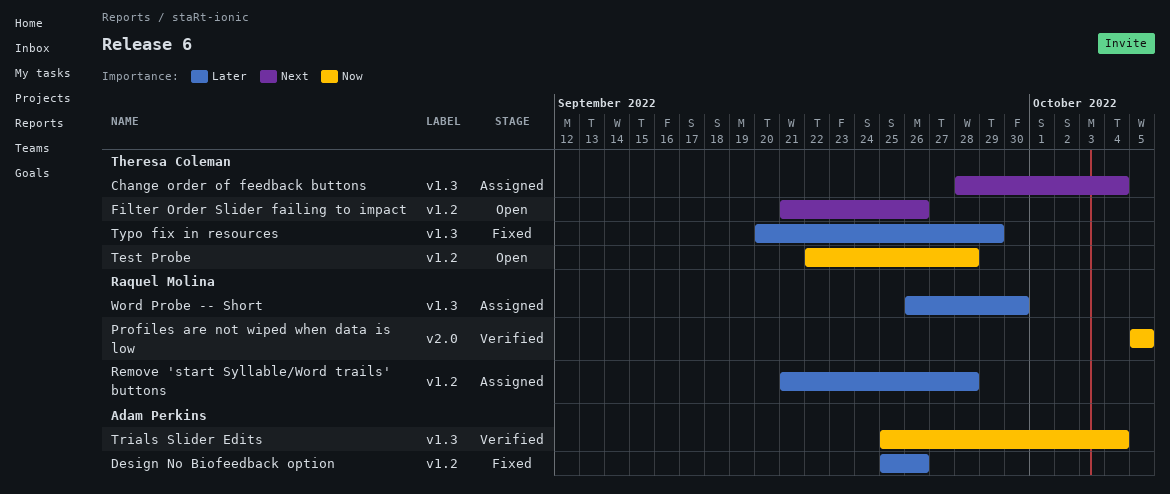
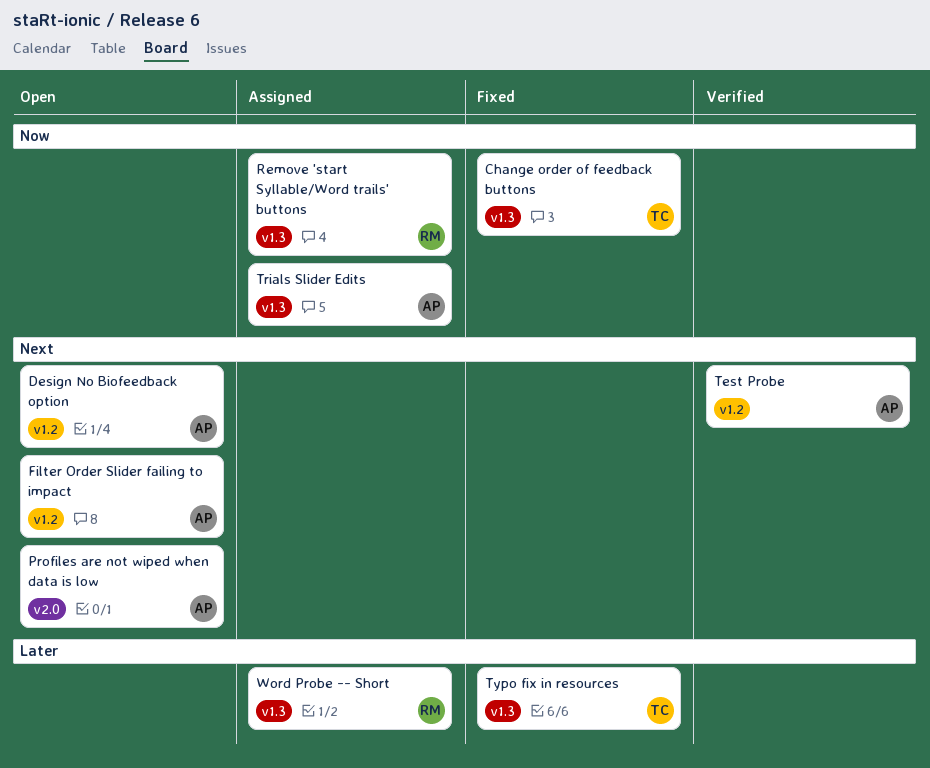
Change order of feedback buttons, status: Assigned -> Fixed
Change order of feedback buttons, priority: Next -> Now
Design No Biofeedback option, status: Fixed -> Open
Design No Biofeedback option, priority: Later -> Next
Filter Order Slider failing to impact, owner: Theresa Coleman -> Adam Perkins
Profiles are not wiped when data is low, status: Verified -> Open
Profiles are not wiped when data is low, owner: Raquel Molina -> Adam Perkins
Profiles are not wiped when data is low, priority: Now -> Next
Remove 'start Syllable/Word trails' buttons, priority: Later -> Now
Remove 'start Syllable/Word trails' buttons, label: v1.2 -> v1.3
Test Probe, status: Open -> Verified
Test Probe, owner: Theresa Coleman -> Adam Perkins
Test Probe, priority: Now -> Next
Trials Slider Edits, status: Verified -> Assigned

